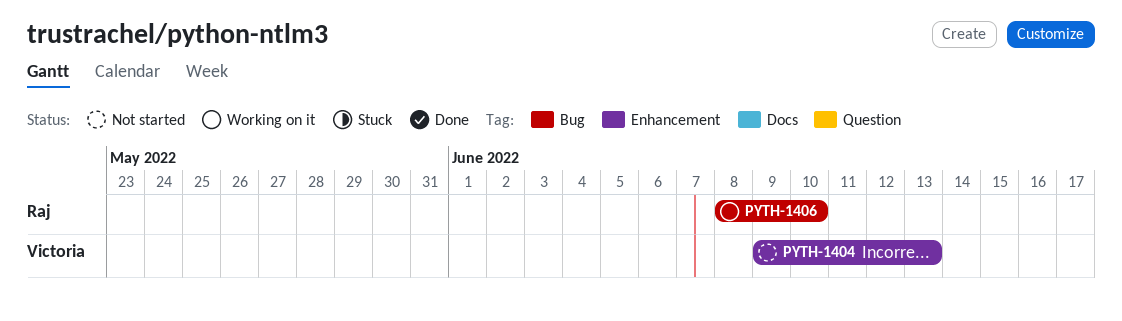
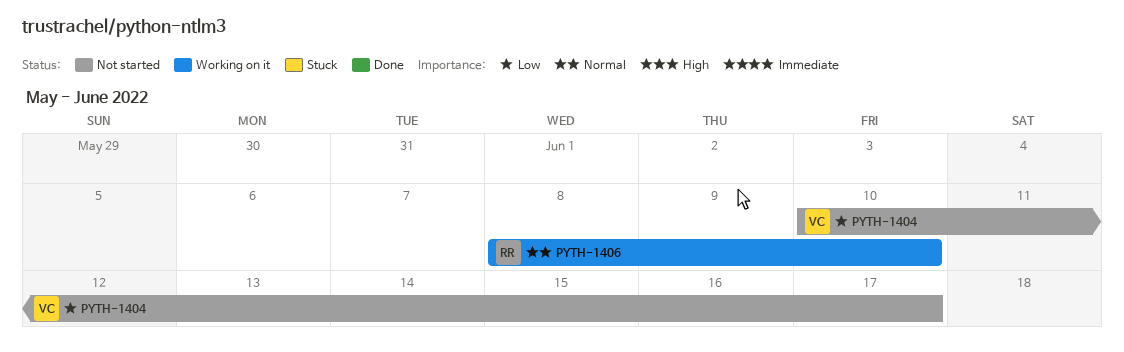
PYTH-1404, start: Jun 9 -> Jun 10
PYTH-1404, due: Jun 13 -> Jun 17

